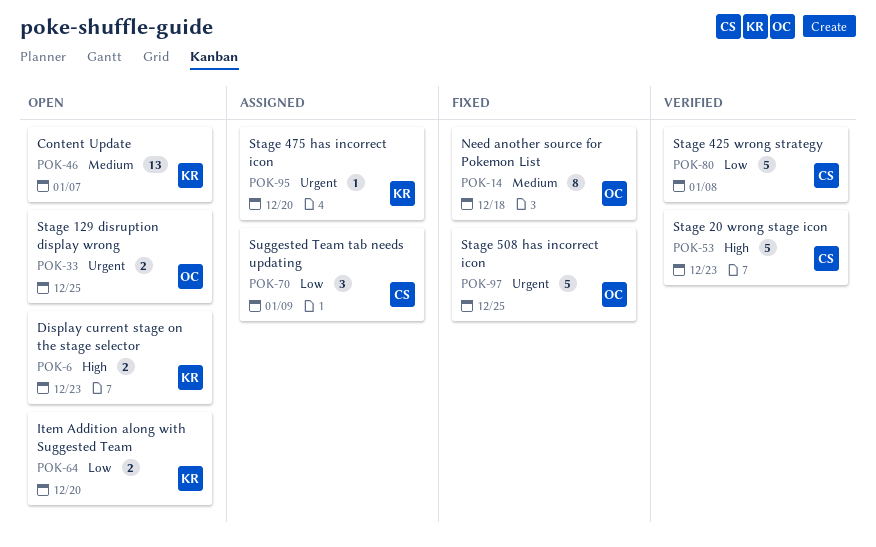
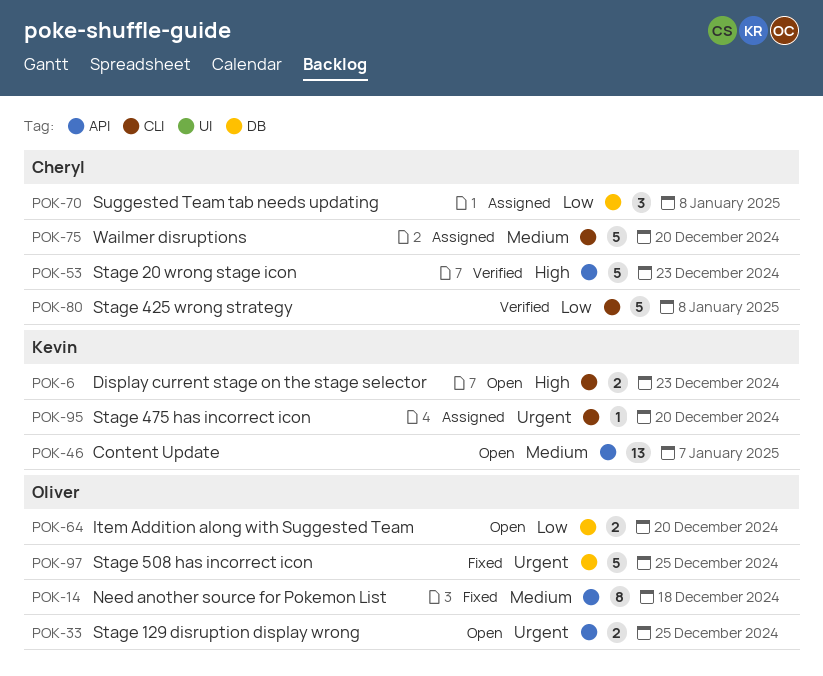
POK-64, owner: Kevin -> Oliver
POK-70, due: Jan 9 -> Jan 8
POK-75: none -> present

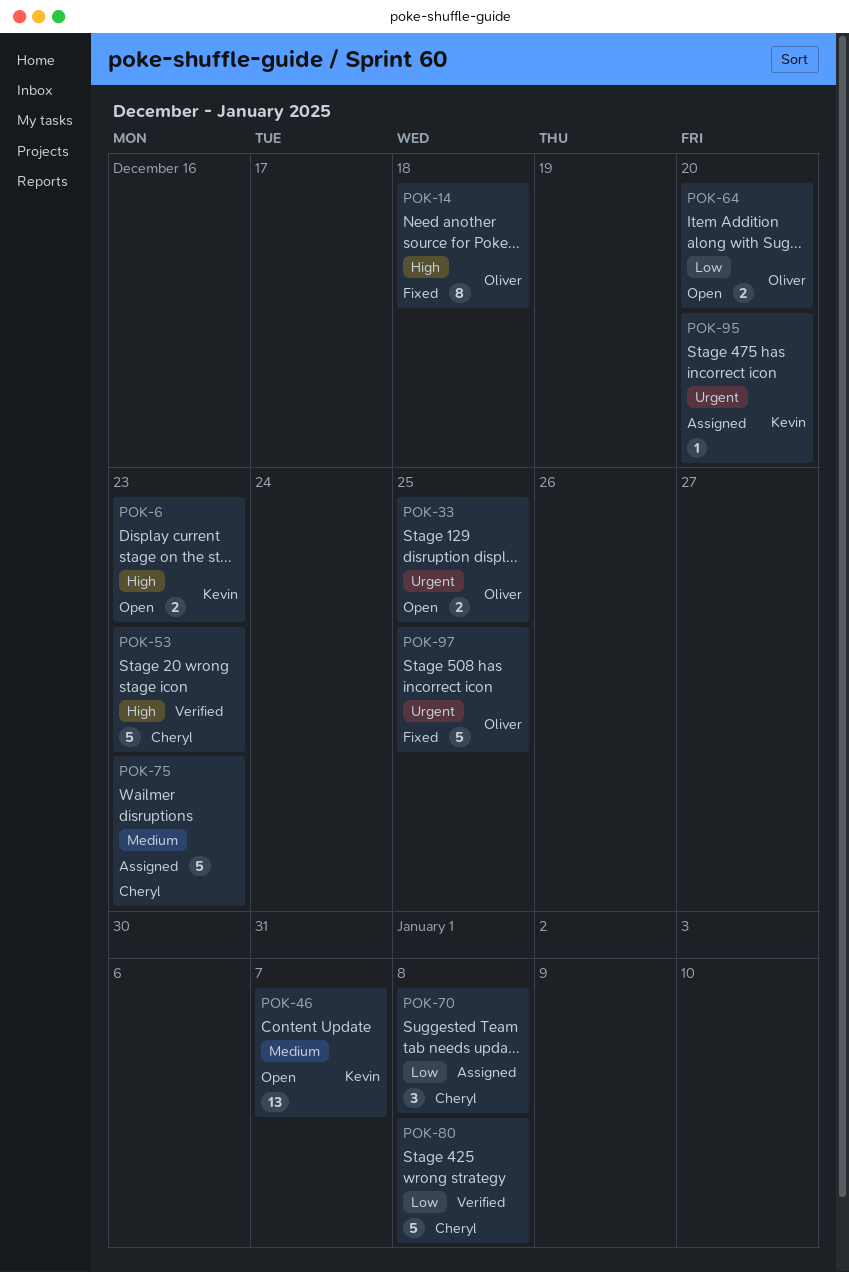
POK-14, priority: Medium -> High
POK-75, due: Dec 20 -> Dec 23

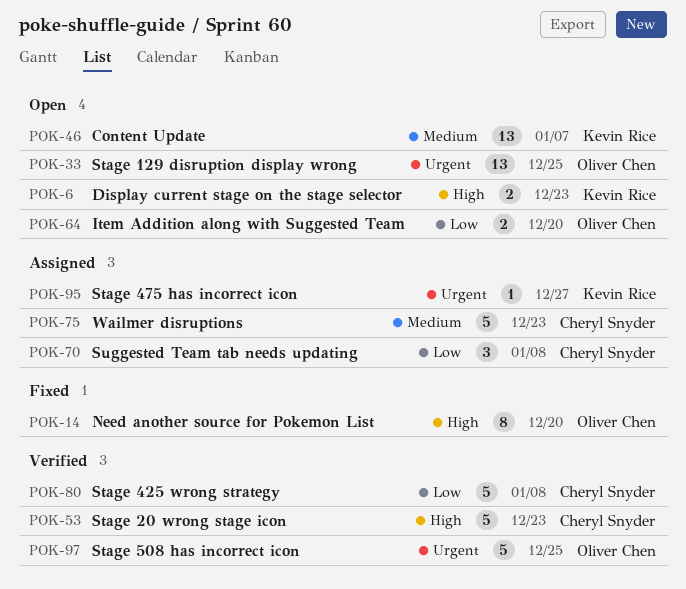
POK-14, due: Dec 18 -> Dec 20
POK-33, estimate: 2 -> 13
POK-95, due: Dec 20 -> Dec 27
POK-97, status: Fixed -> Verified

